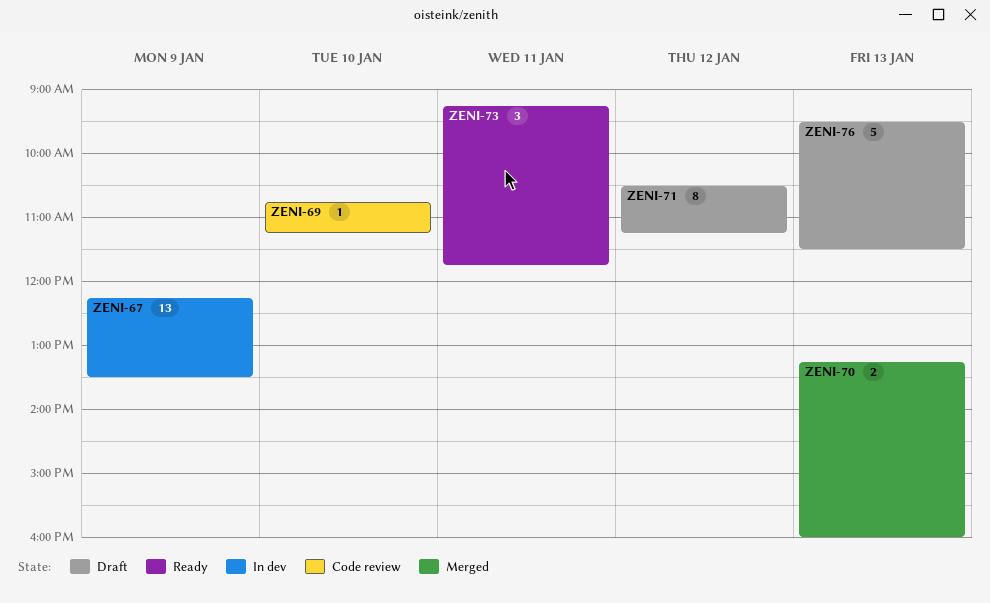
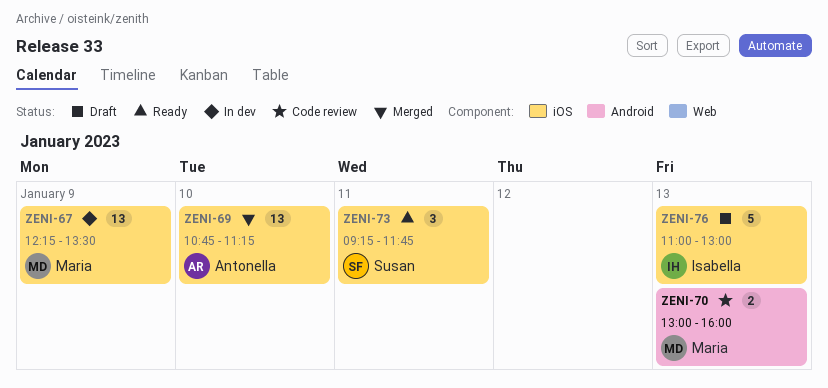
ZENI-69, status: Code review -> Merged
ZENI-69, estimate: 1 -> 13
ZENI-70, status: Merged -> Code review
ZENI-70, begins: 13:15 -> 13:00
ZENI-71: present -> none
ZENI-76, begins: 09:30 -> 11:00
ZENI-76, ends: 11:30 -> 13:00

